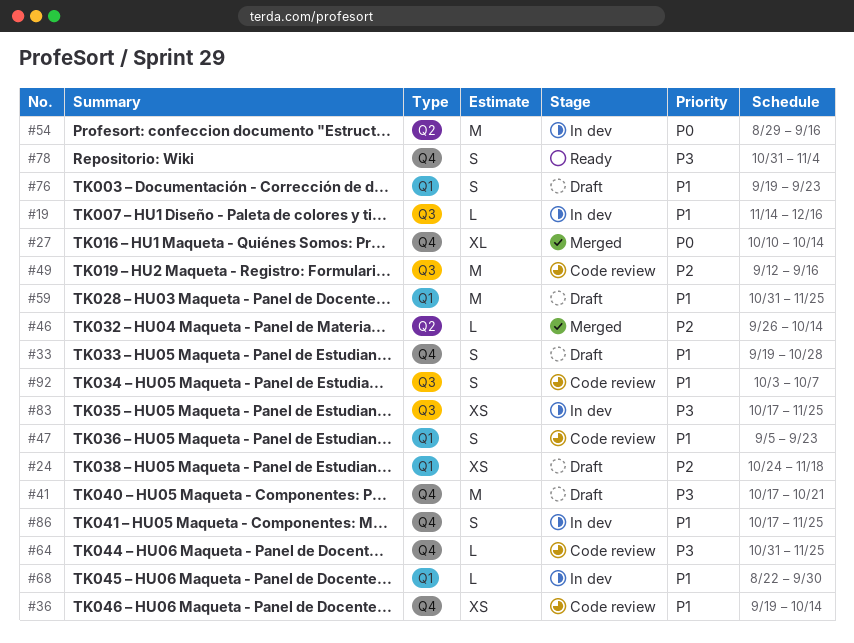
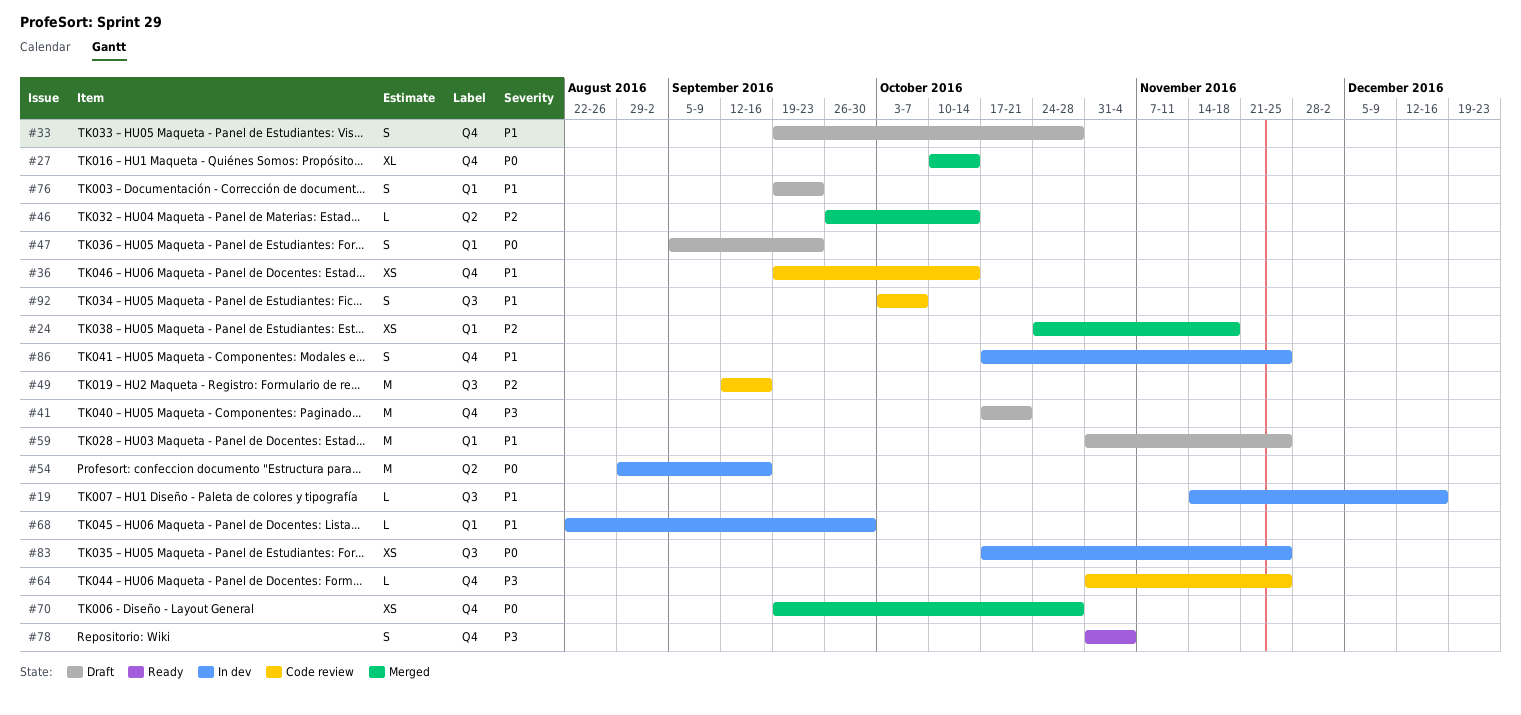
#24, status: Draft -> Merged
#47, status: Code review -> Draft
#47, priority: P1 -> P0
#70: none -> present
#83, priority: P3 -> P0

